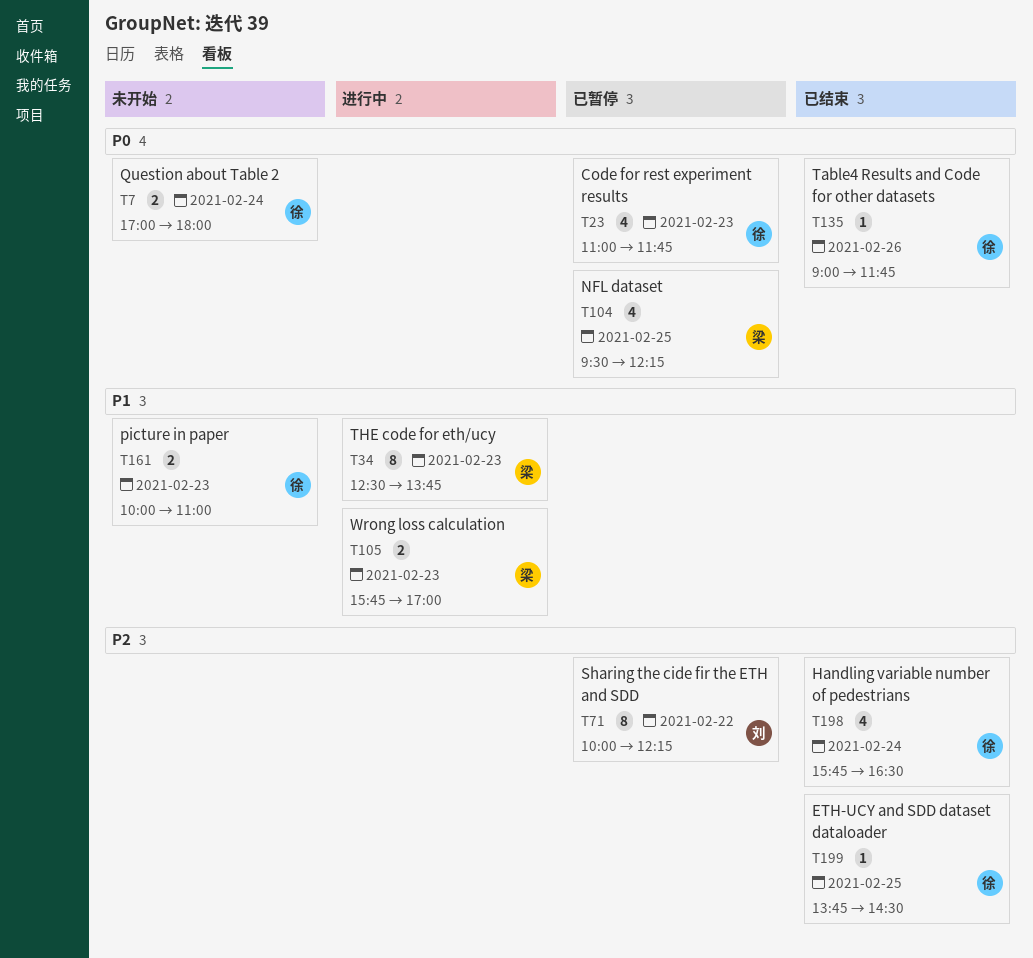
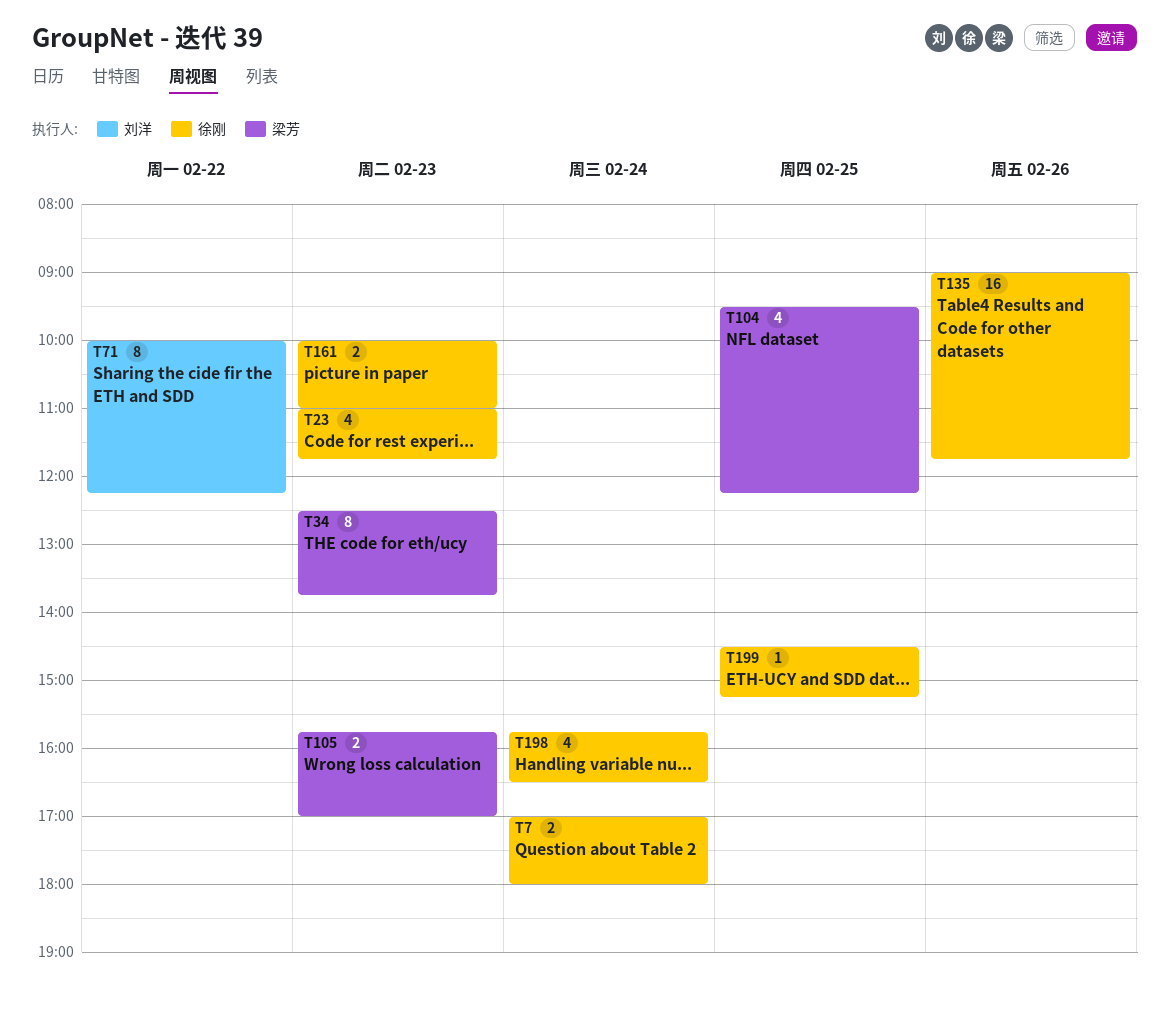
T135, estimate: 1 -> 16
T199, begins: 13:45 -> 14:30
T199, ends: 14:30 -> 15:15

